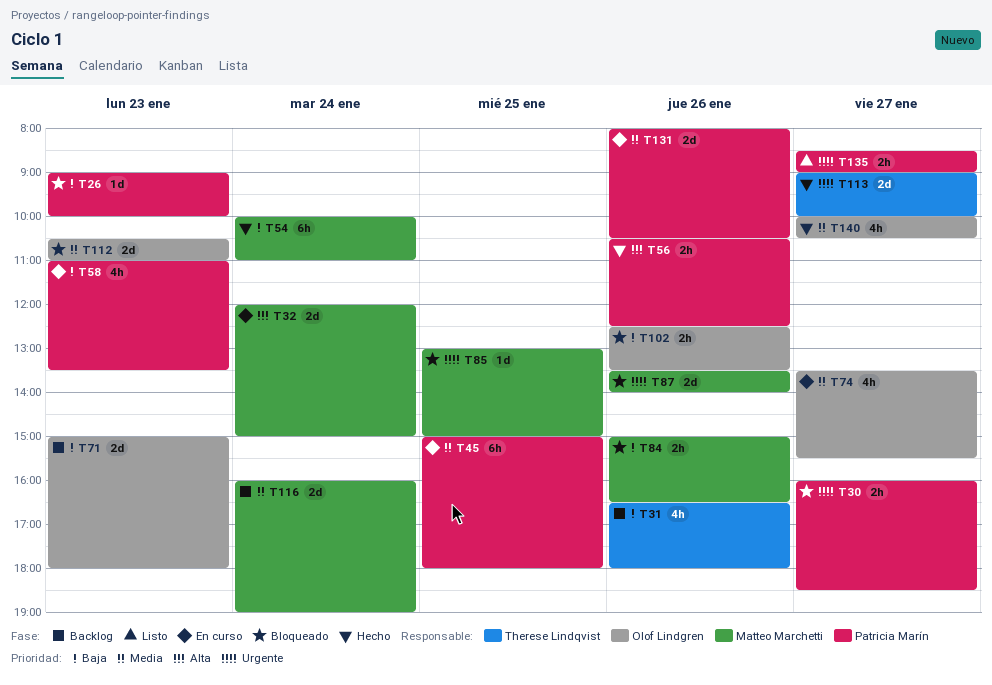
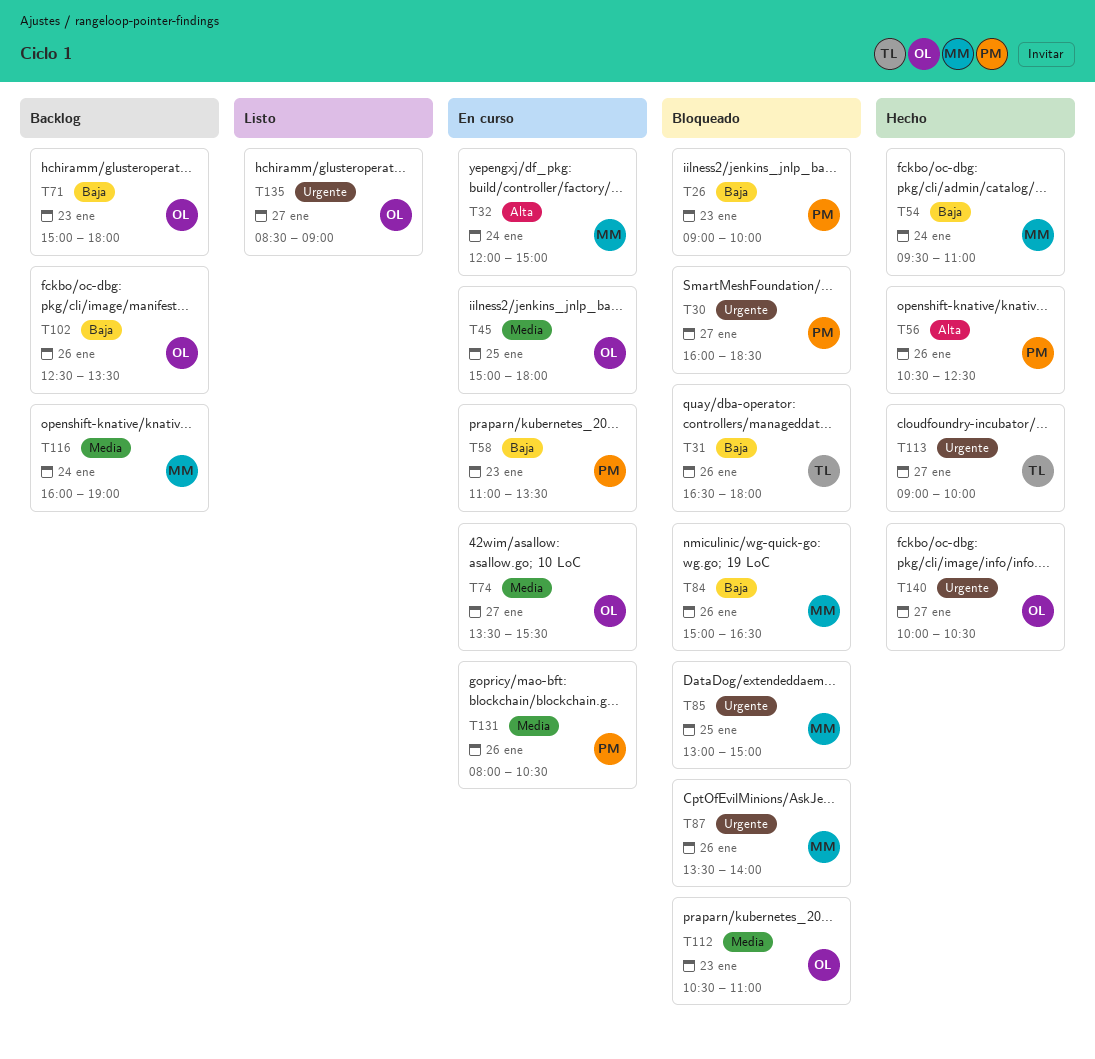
T31, status: Backlog -> Bloqueado
T45, owner: Patricia Marín -> Olof Lindgren
T54, begins: 10:00 -> 09:30
T102, status: Bloqueado -> Backlog
T135, owner: Patricia Marín -> Olof Lindgren
T140, priority: Media -> Urgente

